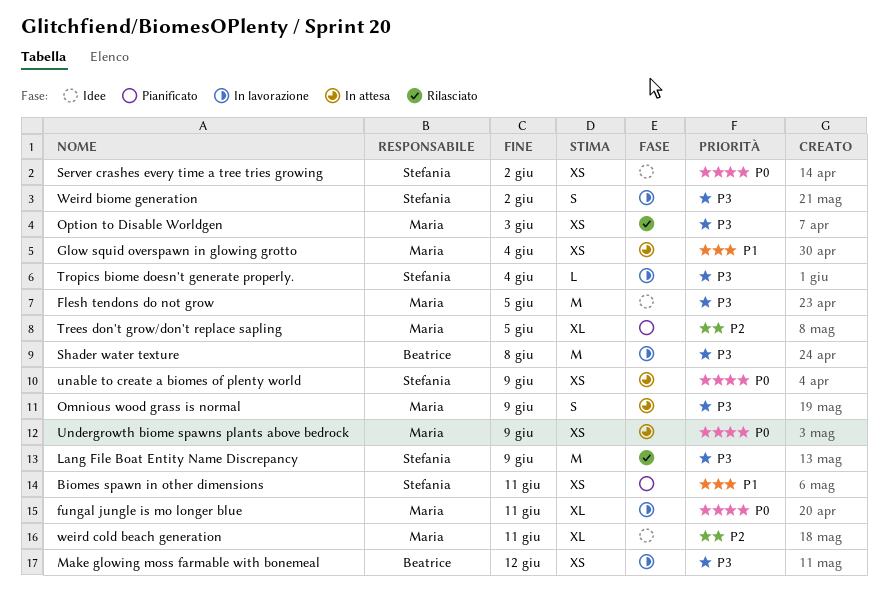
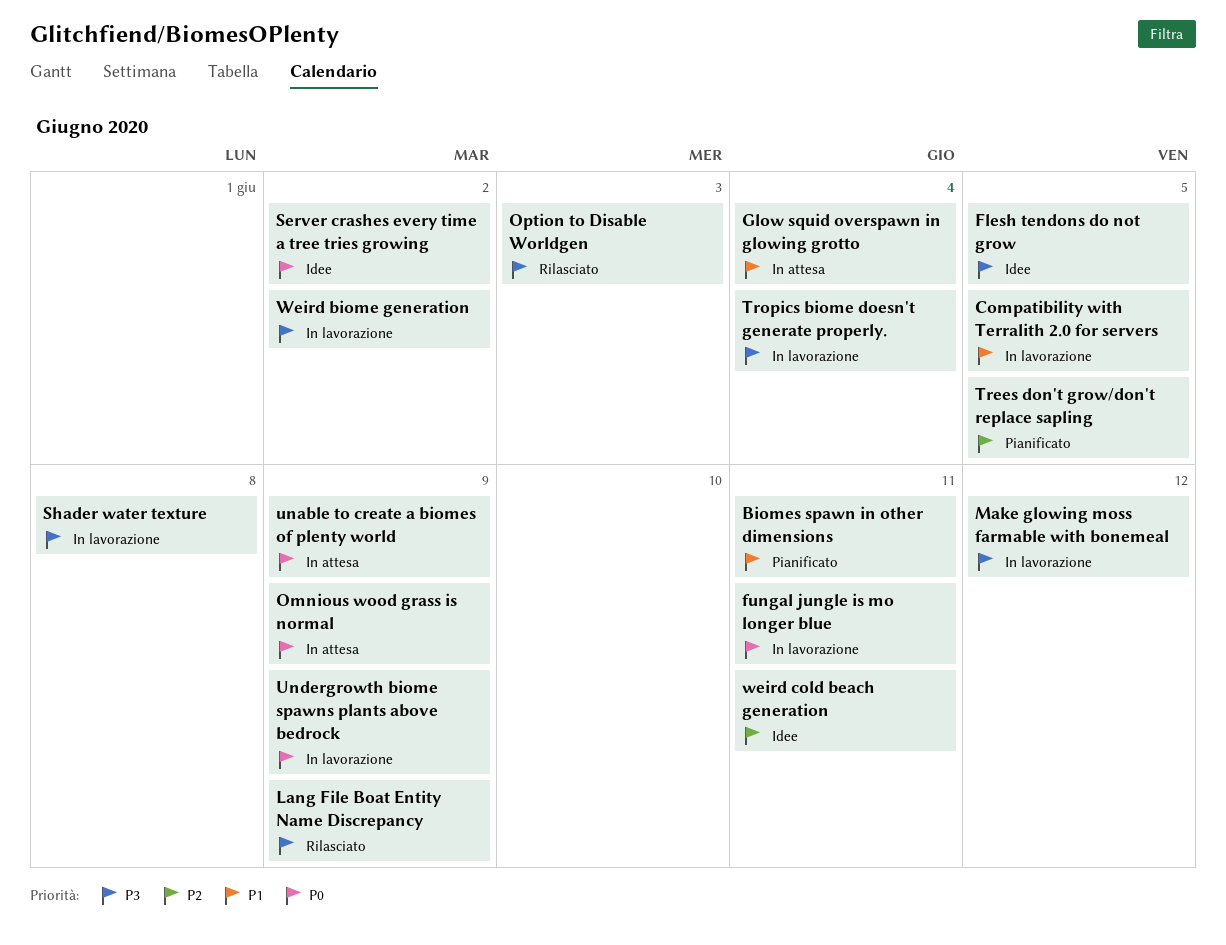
Compatibility with Terralith 2.0 for servers: none -> present
Omnious wood grass is normal, priority: P3 -> P0
Undergrowth biome spawns plants above bedrock, status: In attesa -> In lavorazione

